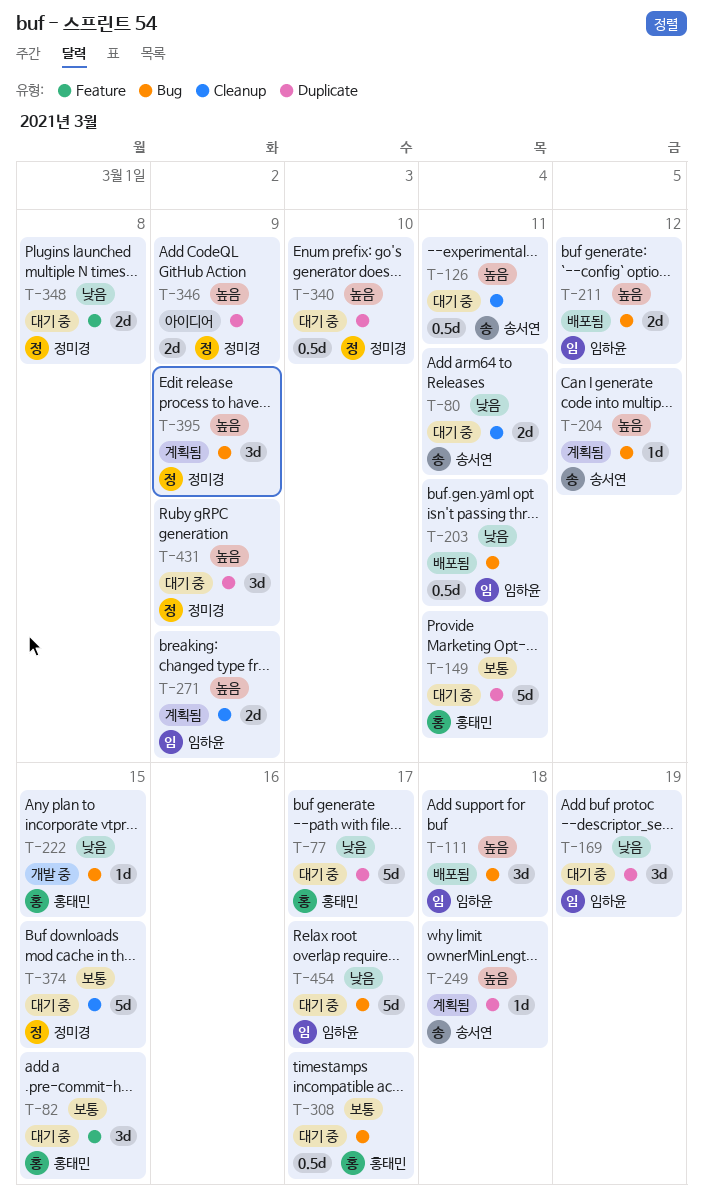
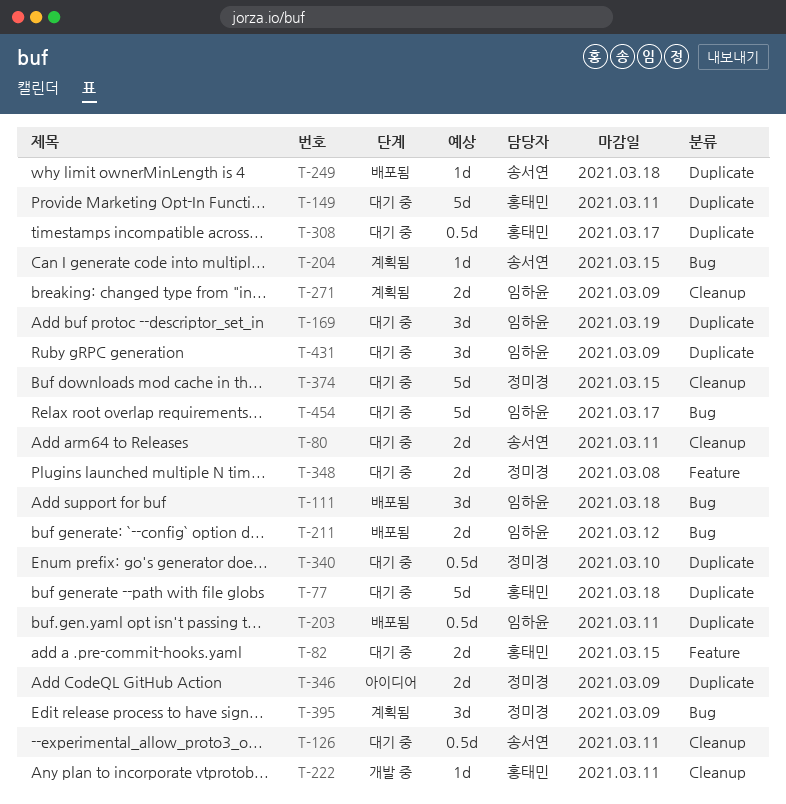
T-77, due: Mar 17 -> Mar 18
T-82, estimate: 3d -> 2d
T-203, label: Bug -> Duplicate
T-204, due: Mar 12 -> Mar 15
T-222, label: Bug -> Cleanup
T-222, due: Mar 15 -> Mar 11
T-249, status: 계획됨 -> 배포됨
T-308, label: Bug -> Duplicate
T-431, owner: 정미경 -> 임하윤

